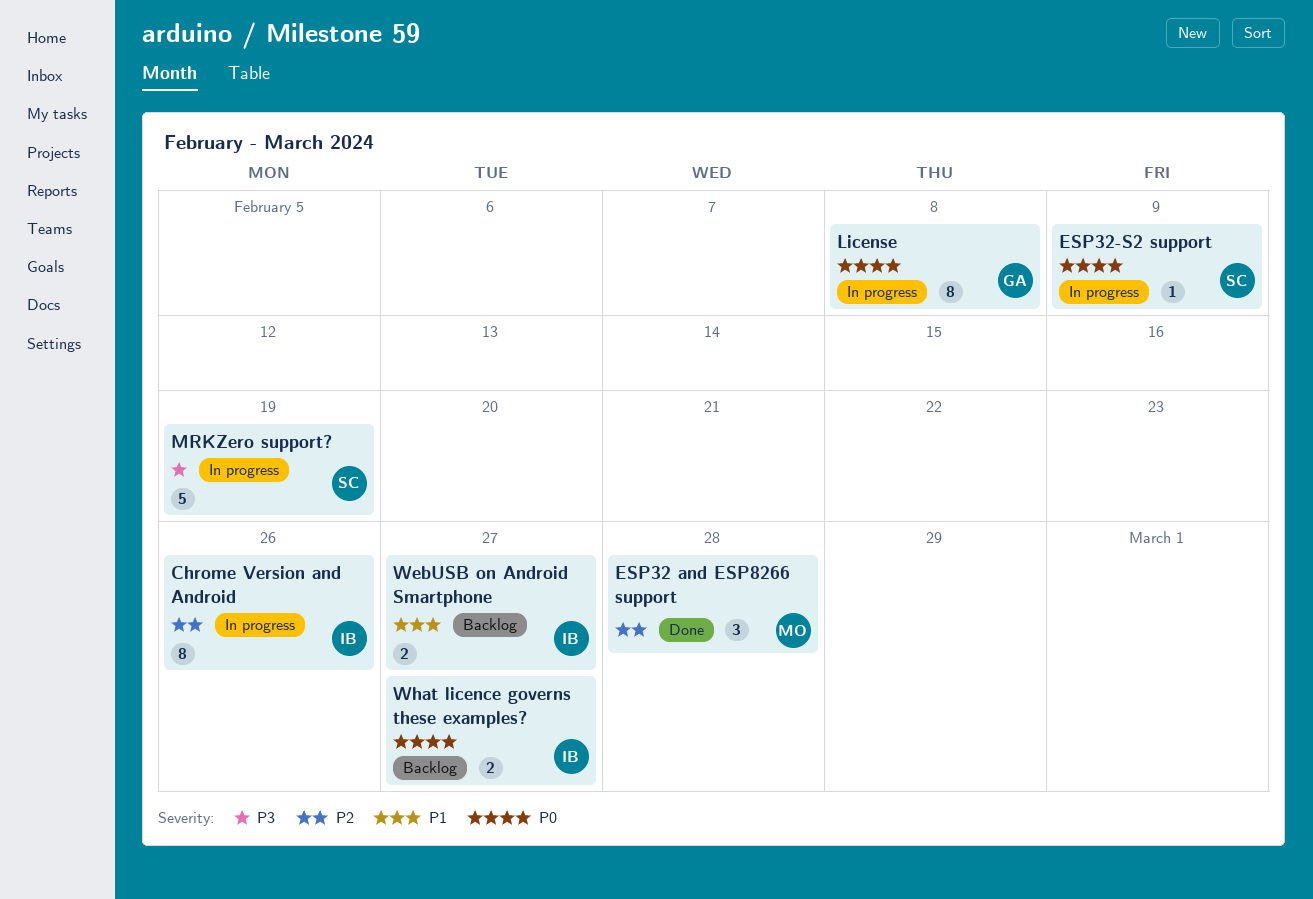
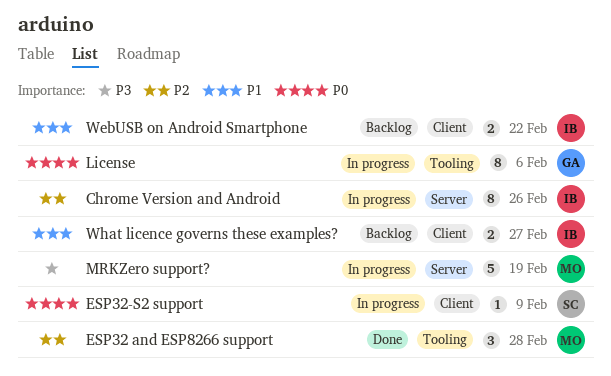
License, due: Feb 8 -> Feb 6
MRKZero support?, owner: SC -> MO
WebUSB on Android Smartphone, due: Feb 27 -> Feb 22
What licence governs these examples?, priority: P0 -> P1

